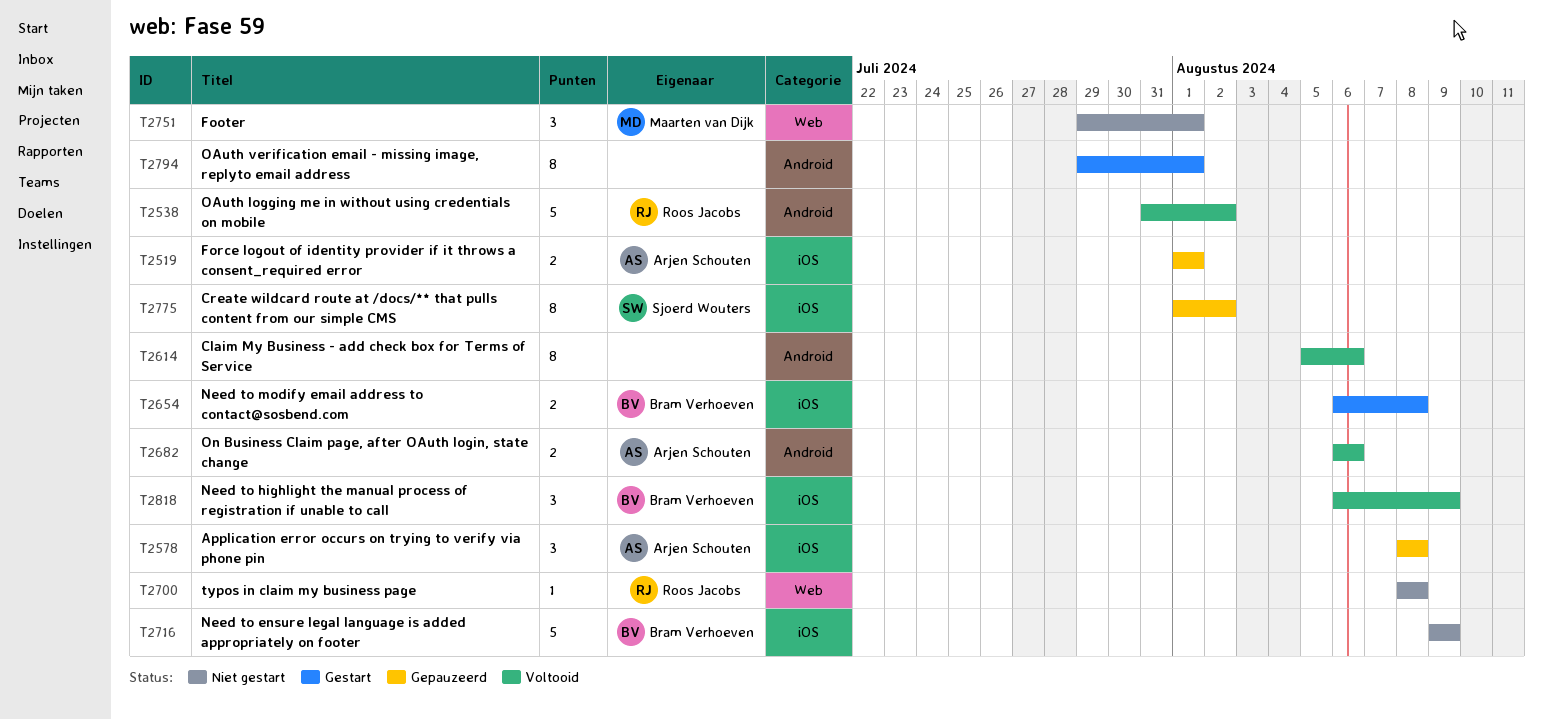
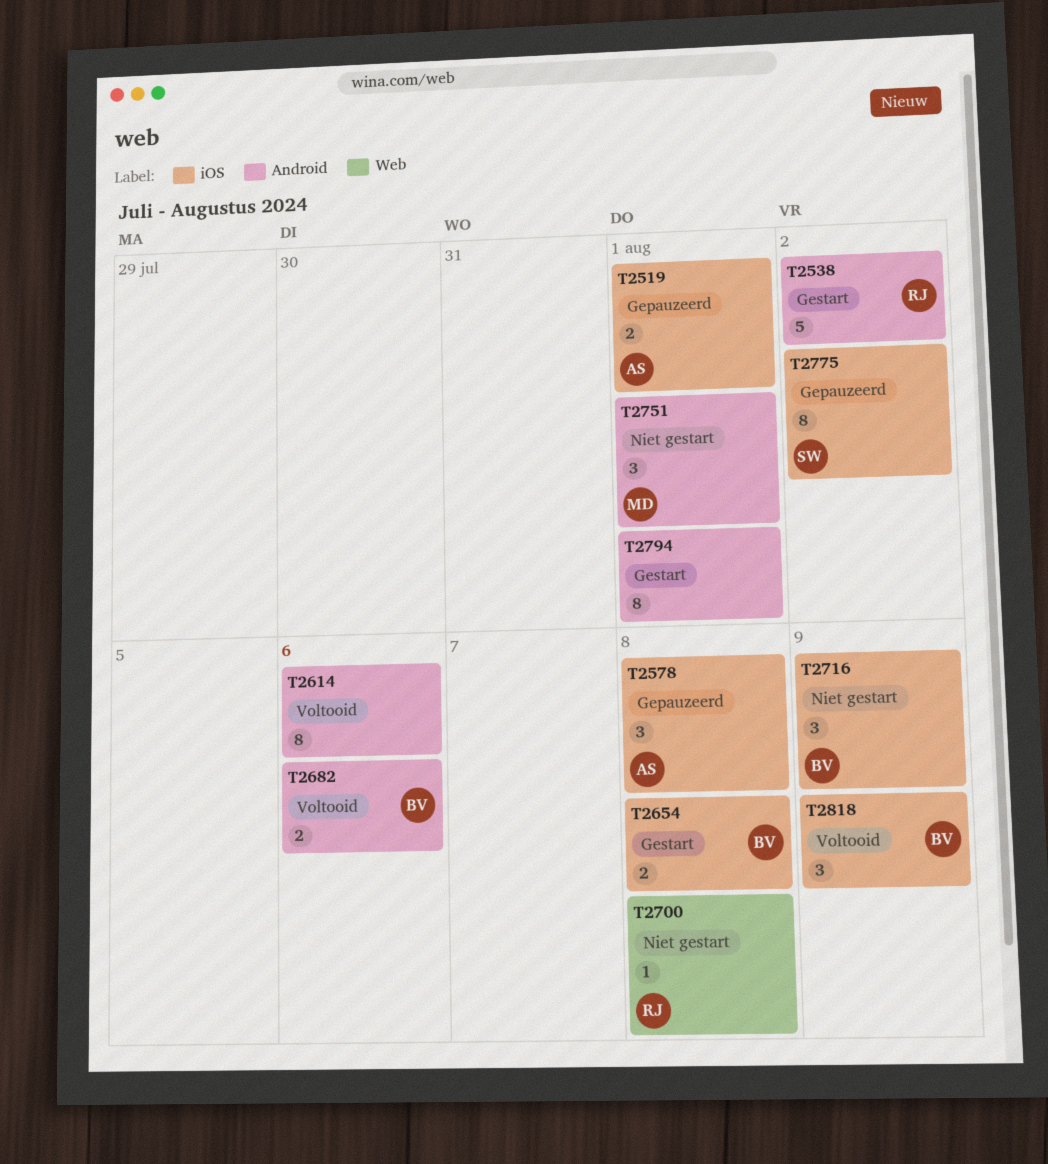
T2538, status: Voltooid -> Gestart
T2682, owner: Arjen Schouten -> Bram Verhoeven
T2716, estimate: 5 -> 3
T2751, label: Web -> Android

